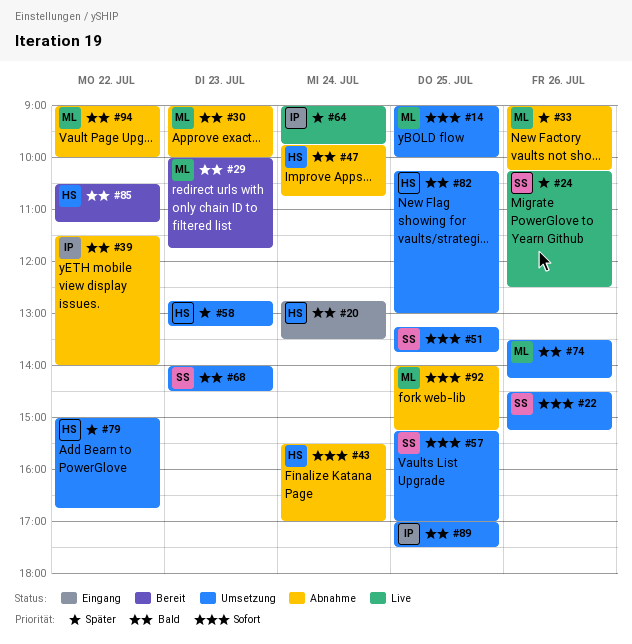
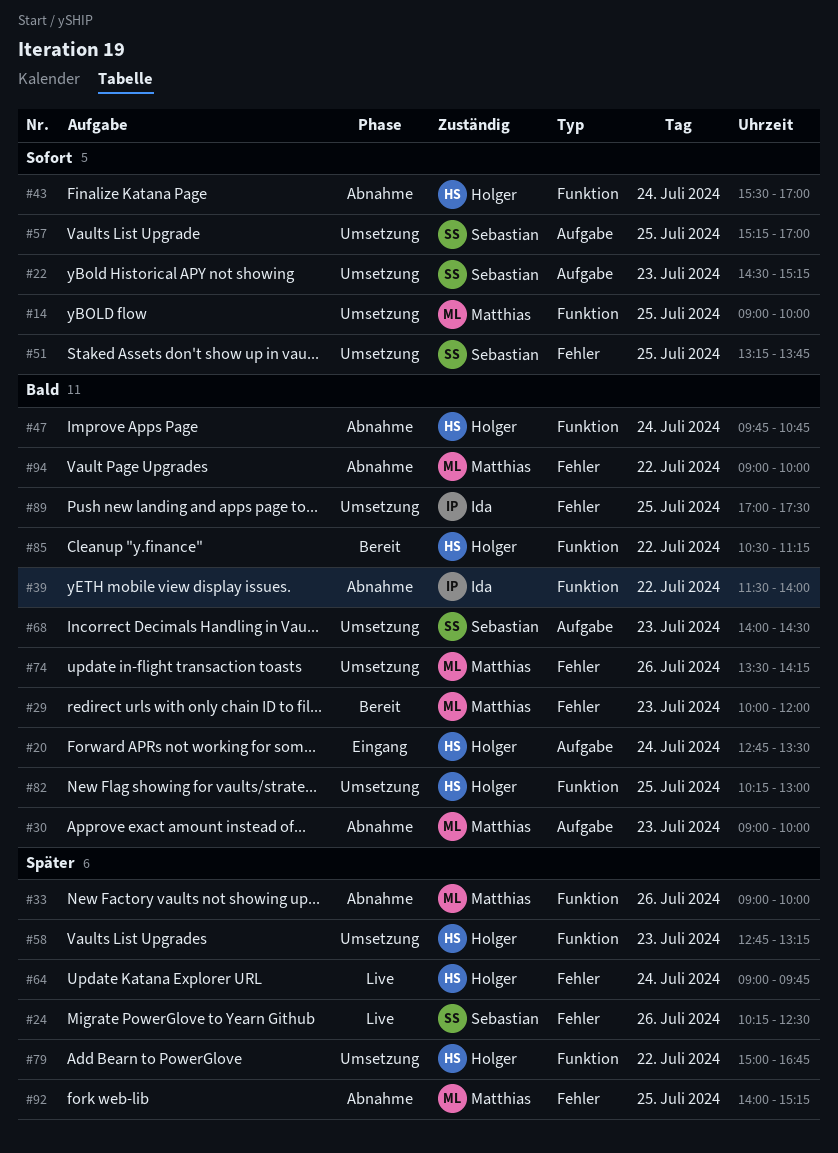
#22, day: Jul 26 -> Jul 23
#29, ends: 11:45 -> 12:00
#33, ends: 10:15 -> 10:00
#64, owner: Ida -> Holger
#92, priority: Sofort -> Später

